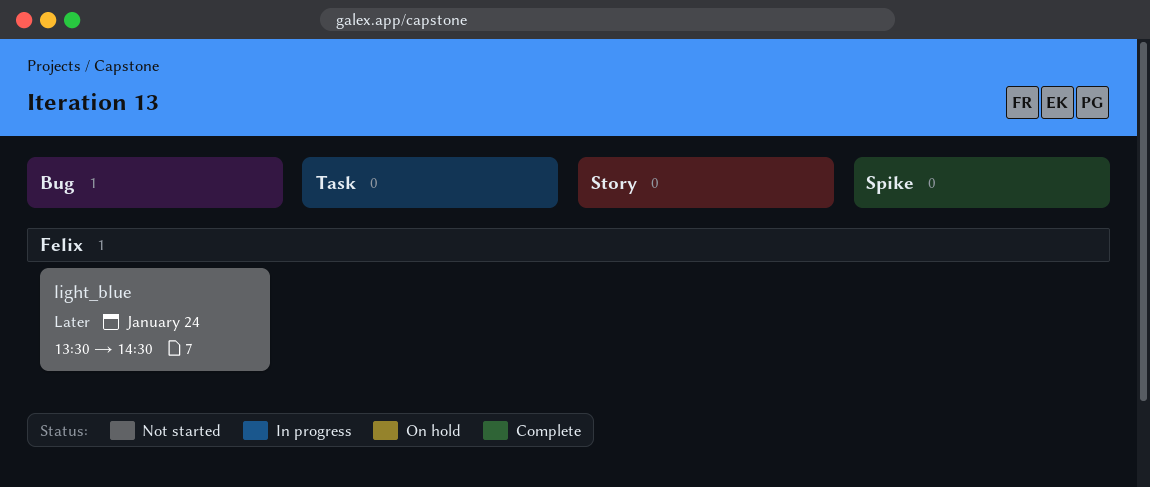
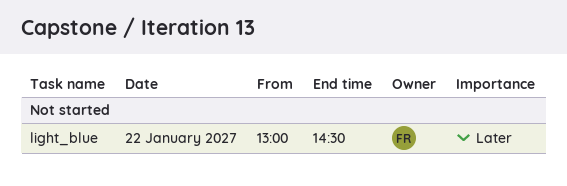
light_blue, day: Jan 24 -> Jan 22
light_blue, begins: 13:30 -> 13:00

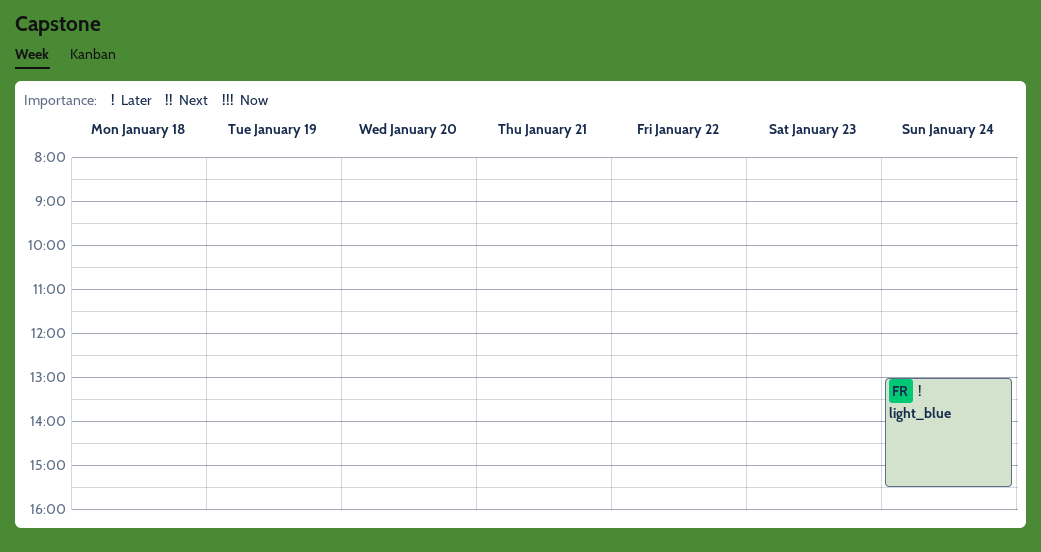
light_blue, day: Jan 22 -> Jan 24
light_blue, ends: 14:30 -> 15:30

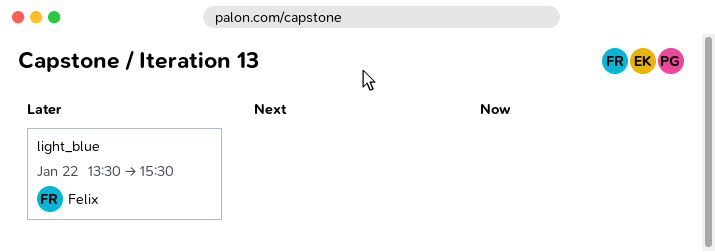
light_blue, day: Jan 24 -> Jan 22
light_blue, begins: 13:00 -> 13:30

